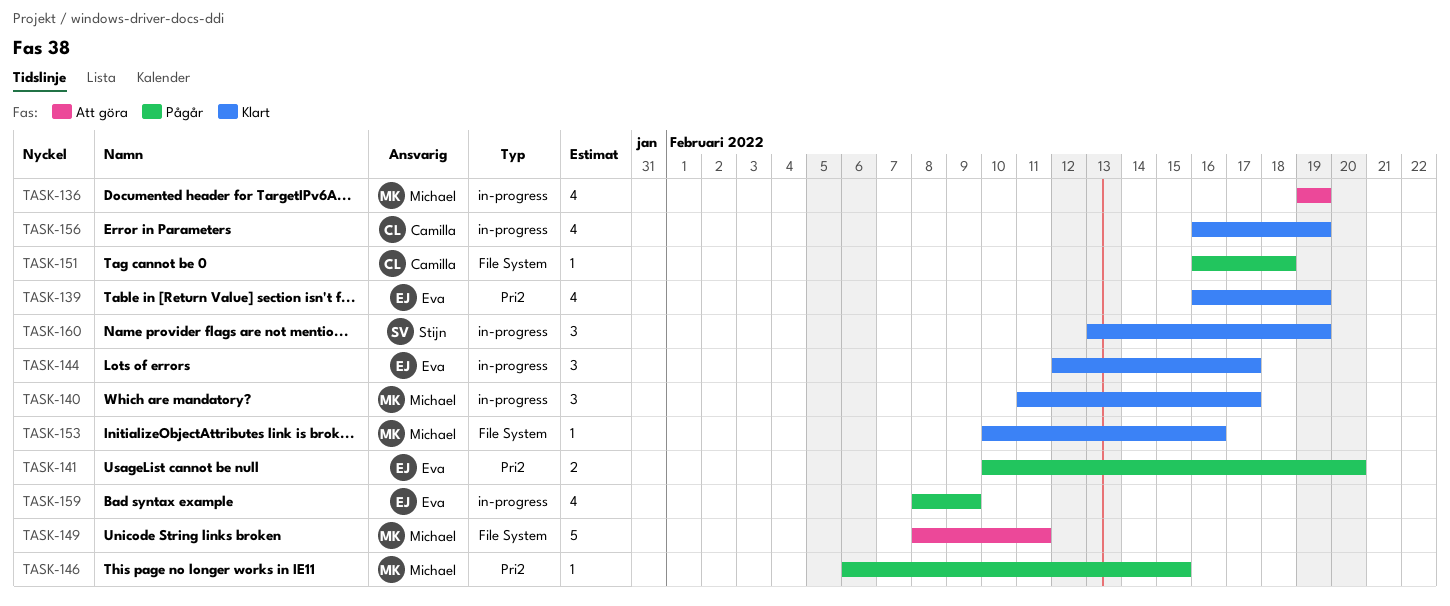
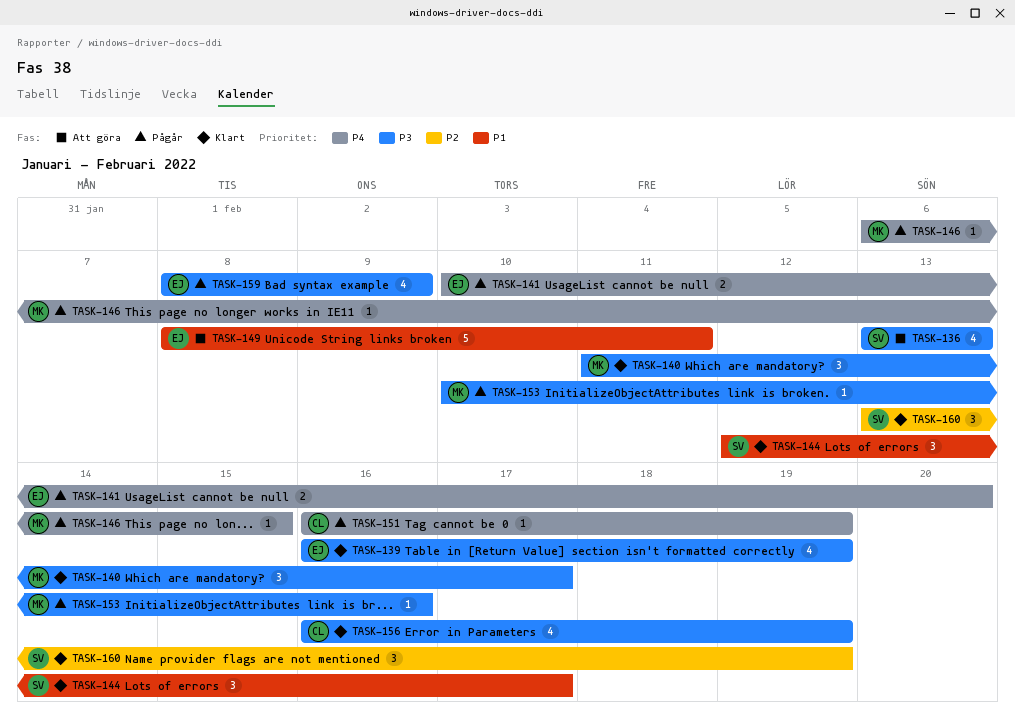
TASK-136, owner: Michael -> Stijn
TASK-136, start: Feb 19 -> Feb 13
TASK-136, due: Feb 19 -> Feb 13
TASK-144, owner: Eva -> Stijn
TASK-149, owner: Michael -> Eva
TASK-151, due: Feb 18 -> Feb 19
TASK-153, status: Klart -> Pågår

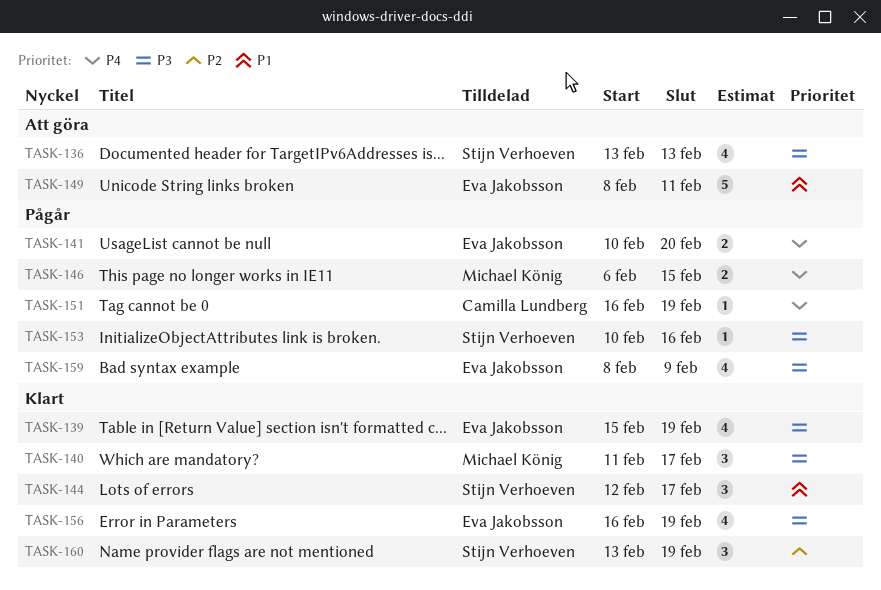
TASK-139, start: Feb 16 -> Feb 15
TASK-146, estimate: 1 -> 2
TASK-153, owner: Michael König -> Stijn Verhoeven
TASK-156, owner: Camilla Lundberg -> Eva Jakobsson

